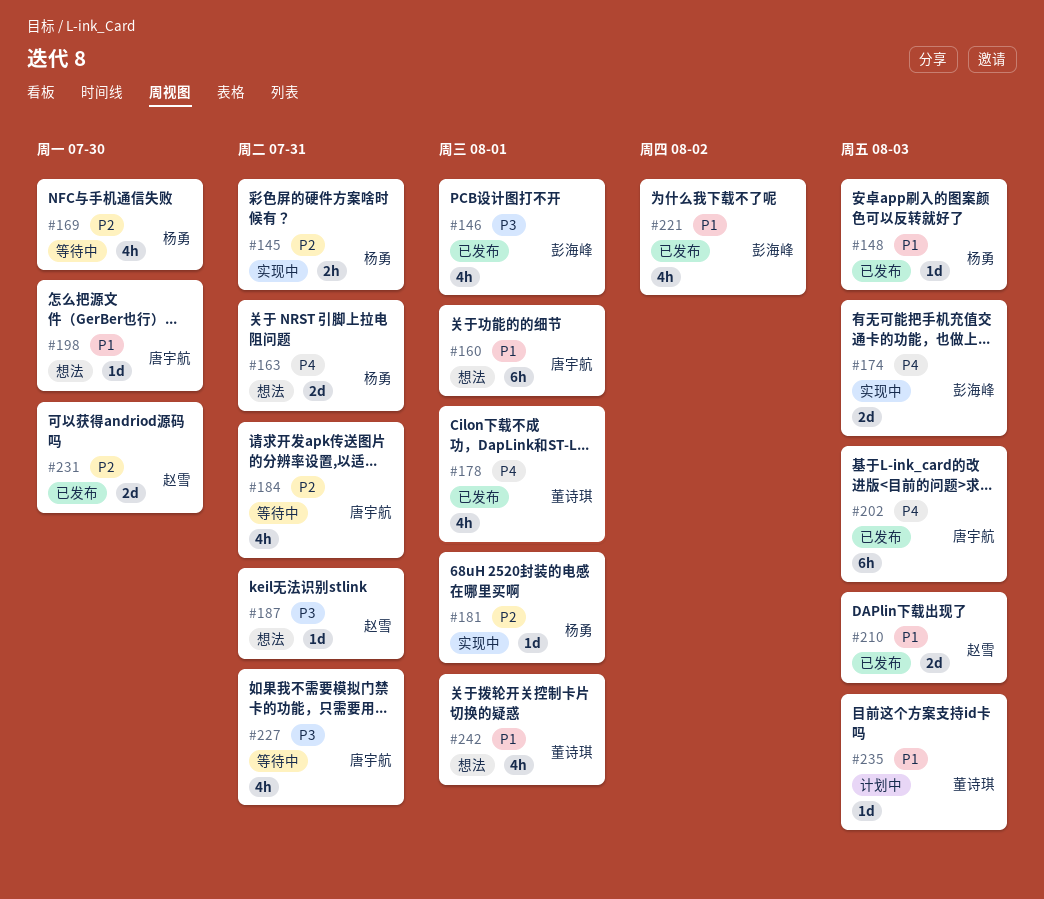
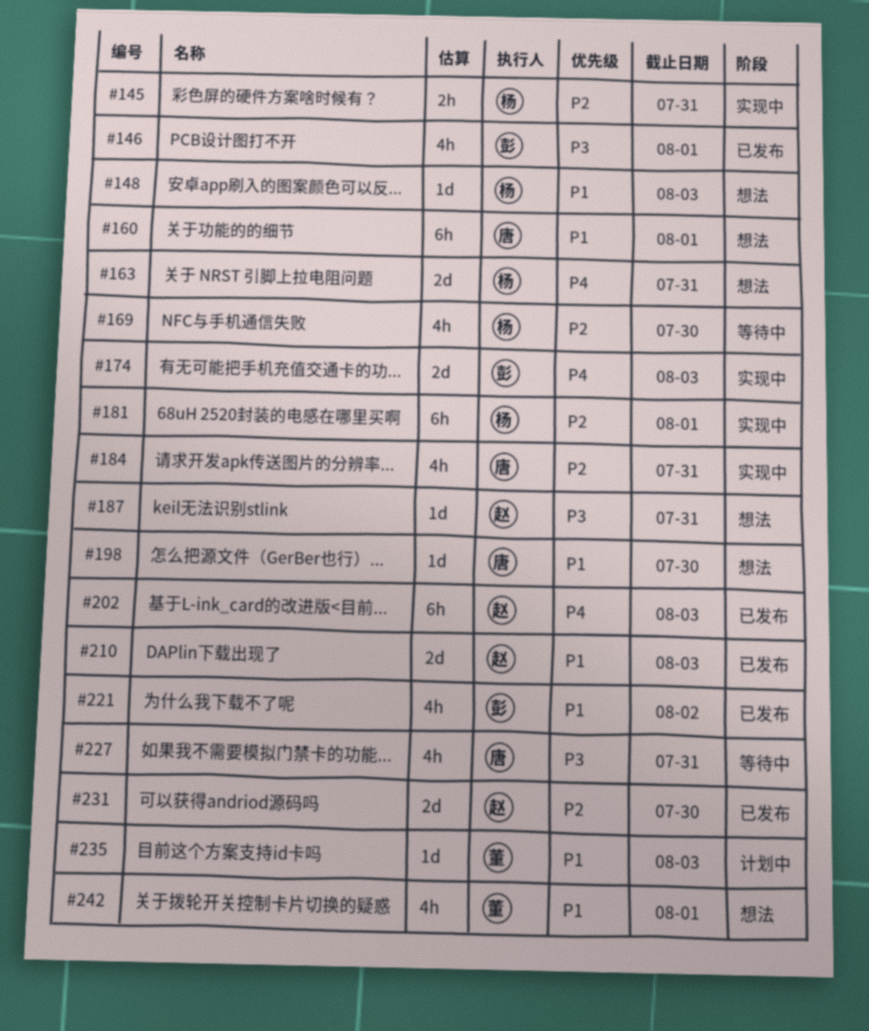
#148, status: 已发布 -> 想法
#178: present -> none
#181, estimate: 1d -> 6h
#184, status: 等待中 -> 实现中
#202, owner: 唐宇航 -> 赵雪

